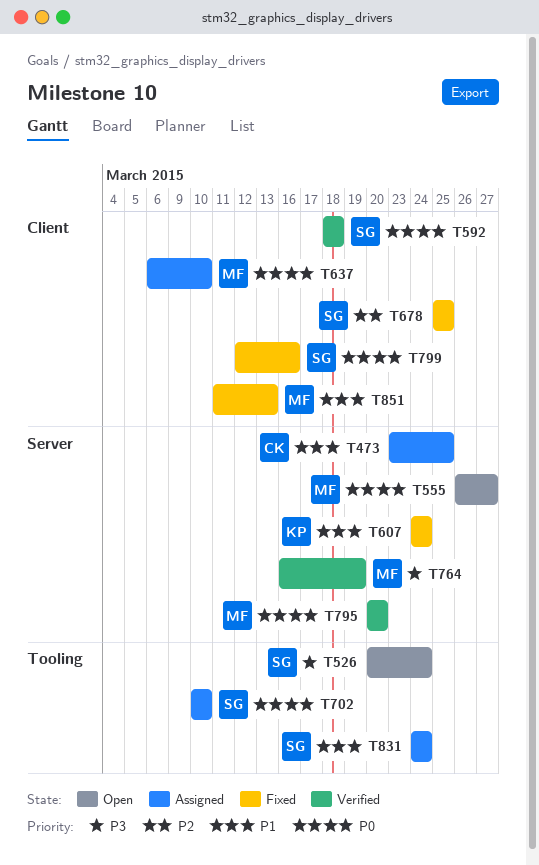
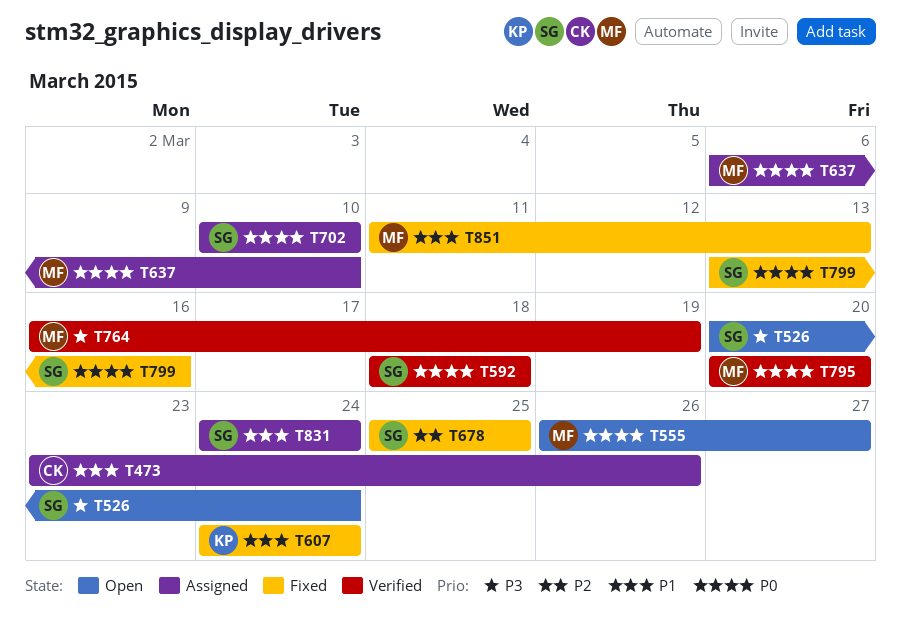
T473, due: Mar 25 -> Mar 26
T799, start: Mar 12 -> Mar 13

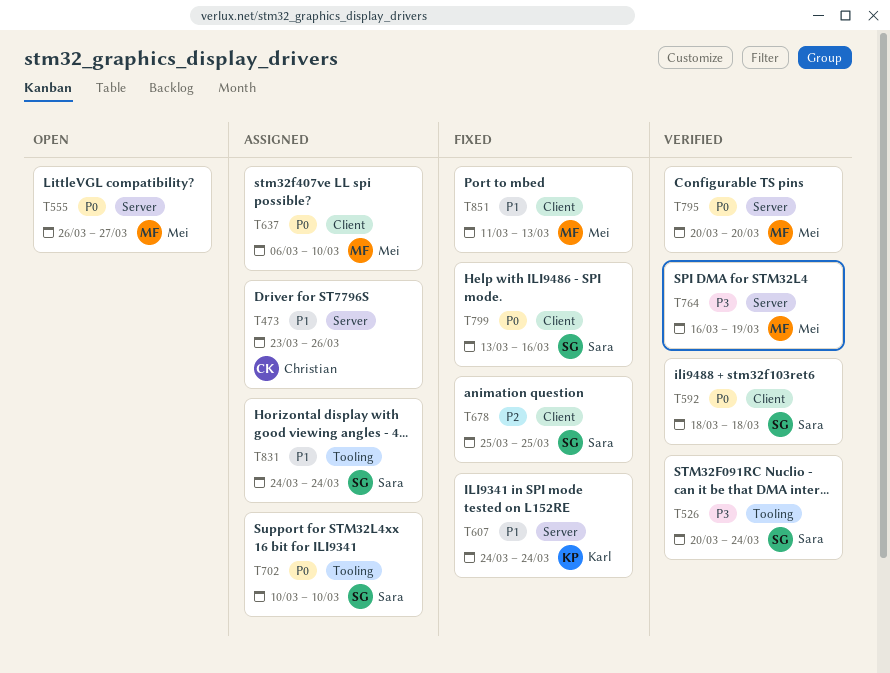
T526, status: Open -> Verified

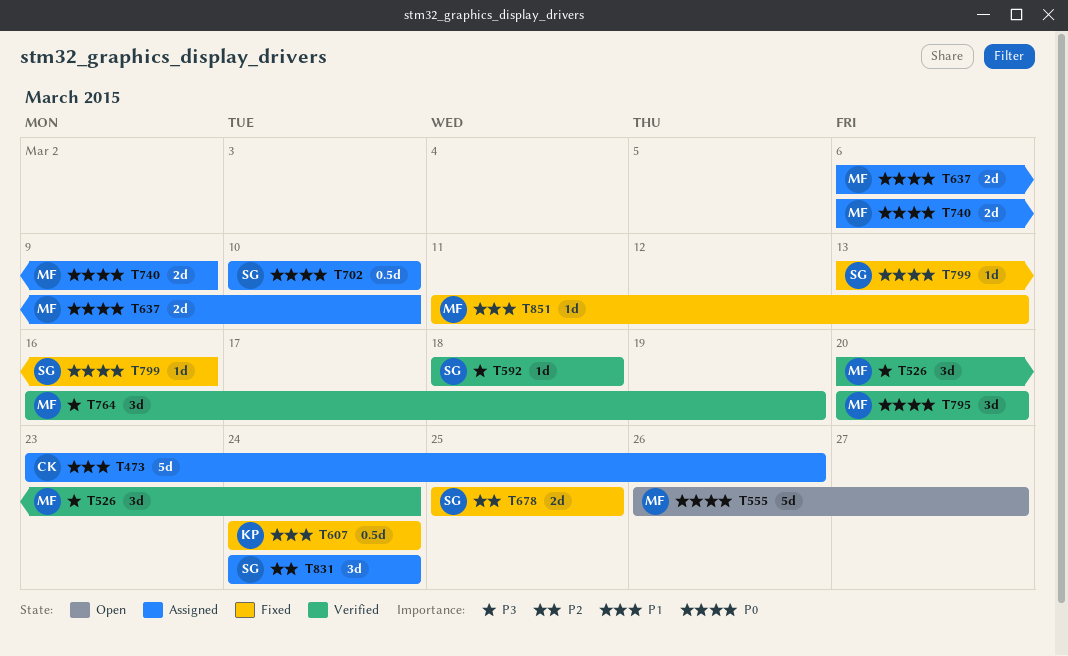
T526, owner: Sara -> Mei
T592, priority: P0 -> P3
T740: none -> present
T831, priority: P1 -> P2

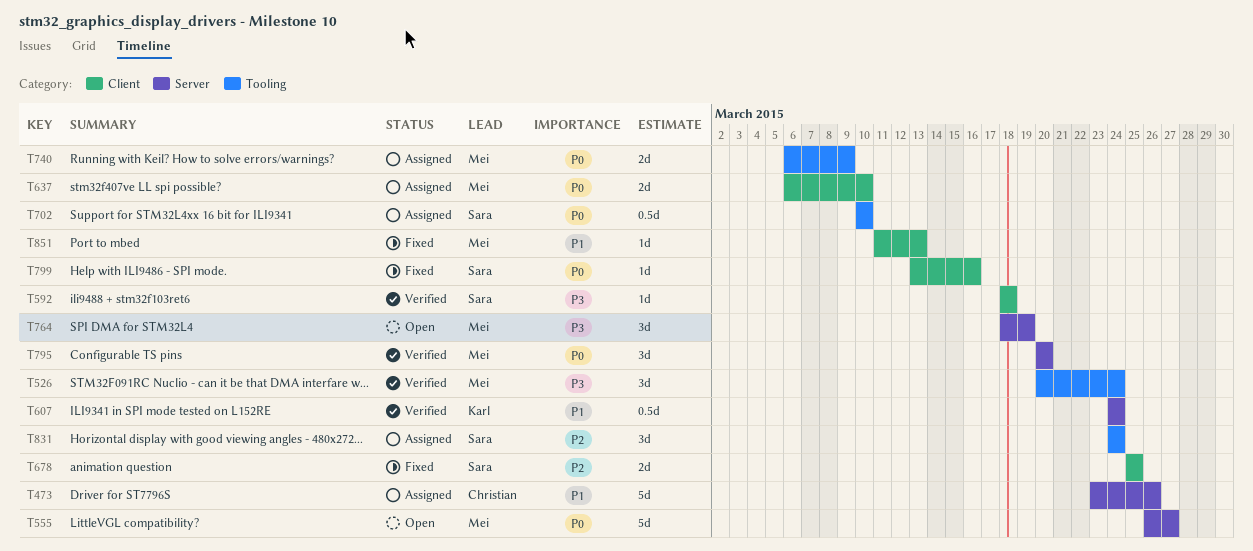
T607, status: Fixed -> Verified
T764, status: Verified -> Open
T764, start: Mar 16 -> Mar 18

